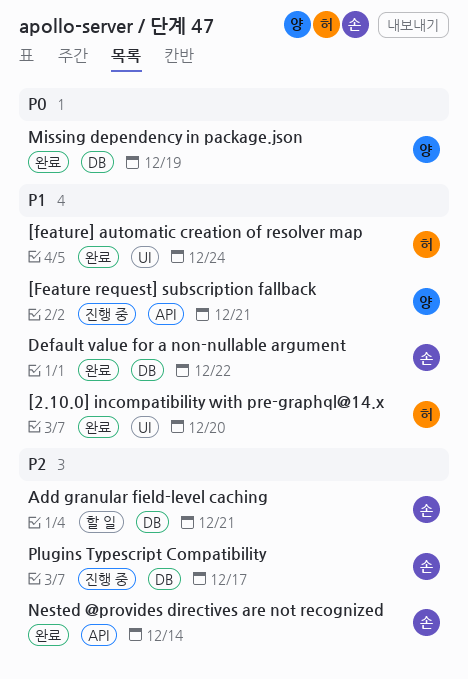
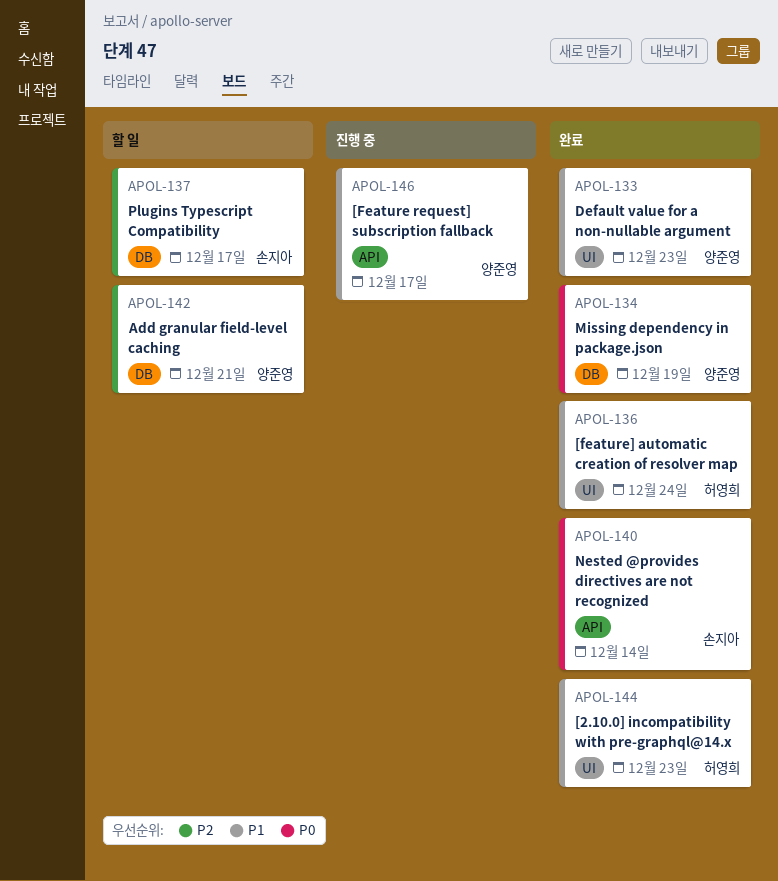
[2.10.0] incompatibility with pre-graphql@14.x, due: Dec 20 -> Dec 23
[Feature request] subscription fallback, due: Dec 21 -> Dec 17
Add granular field-level caching, owner: 손지아 -> 양준영
Default value for a non-nullable argument, owner: 손지아 -> 양준영
Default value for a non-nullable argument, label: DB -> UI
Default value for a non-nullable argument, due: Dec 22 -> Dec 23
Nested @provides directives are not recognized, priority: P2 -> P0
Plugins Typescript Compatibility, status: 진행 중 -> 할 일

